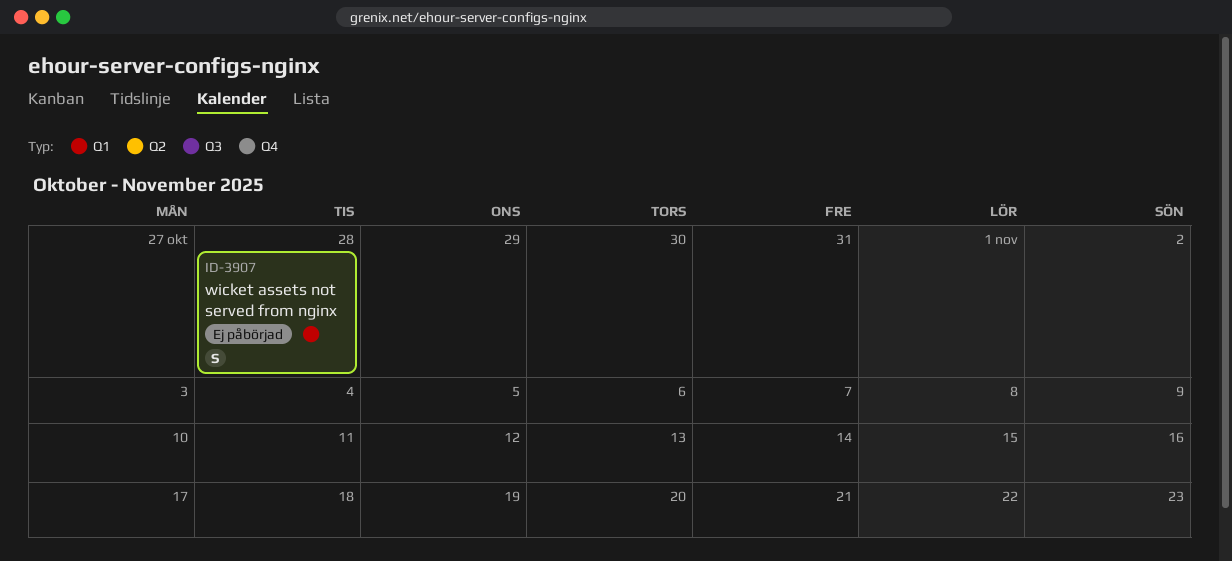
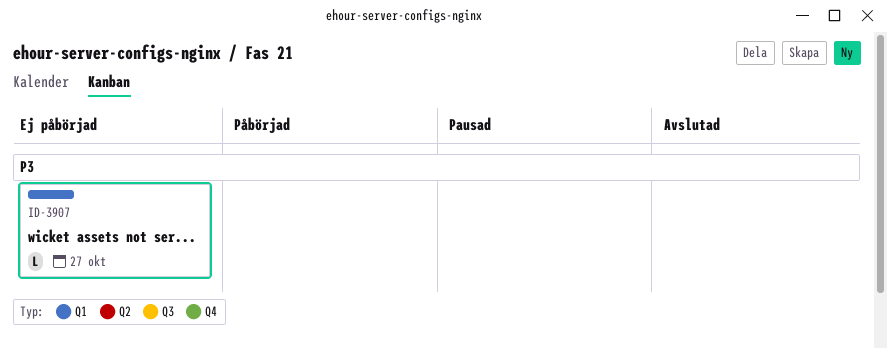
ID-3907, estimate: S -> L
ID-3907, due: Oct 28 -> Oct 27

